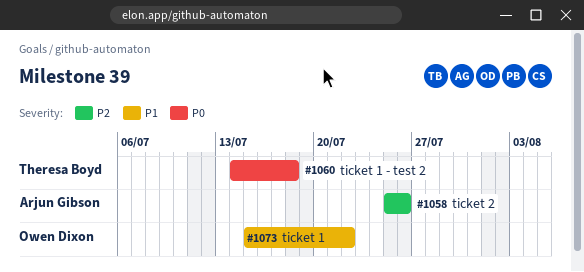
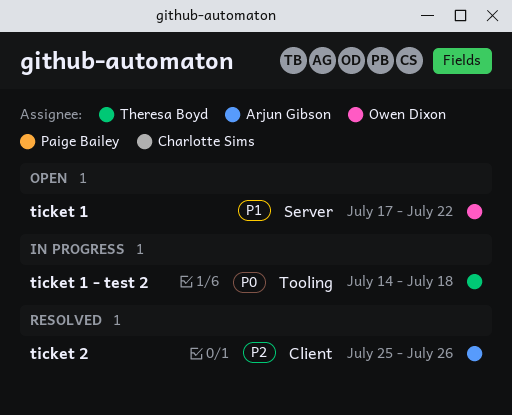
ticket 1, start: Jul 15 -> Jul 17

